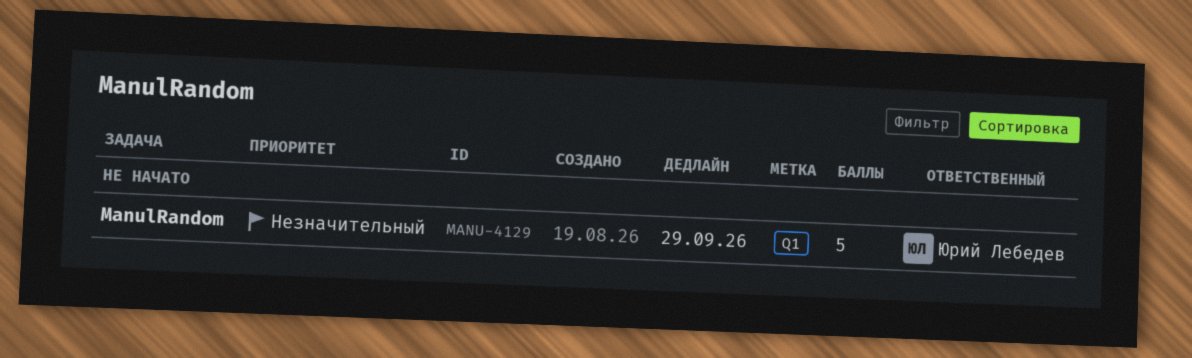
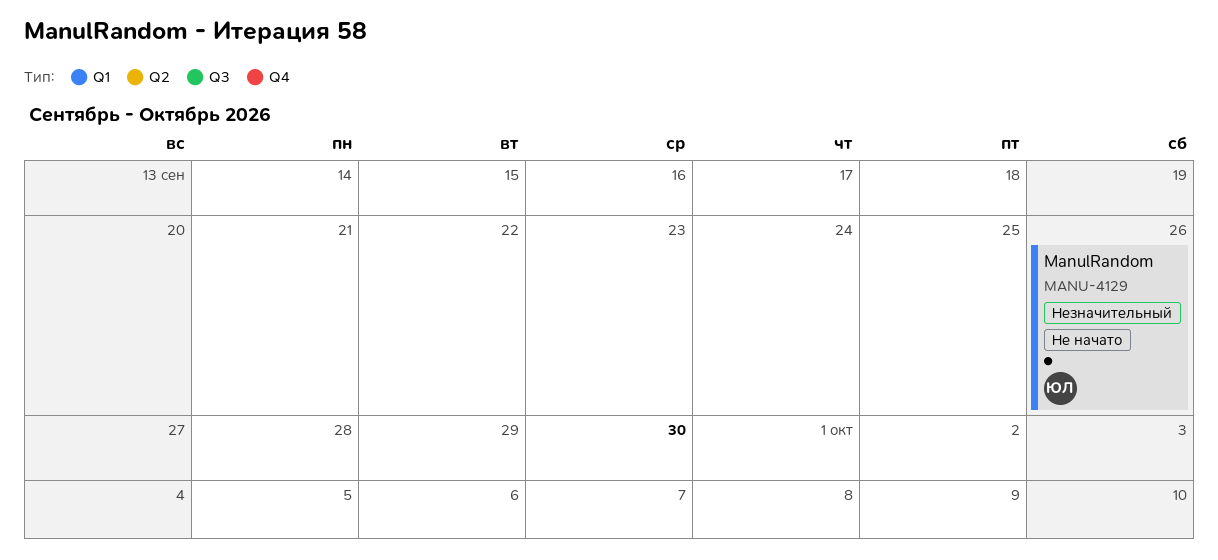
MANU-4129, estimate: 5 -> 1
MANU-4129, due: Sep 29 -> Sep 26

